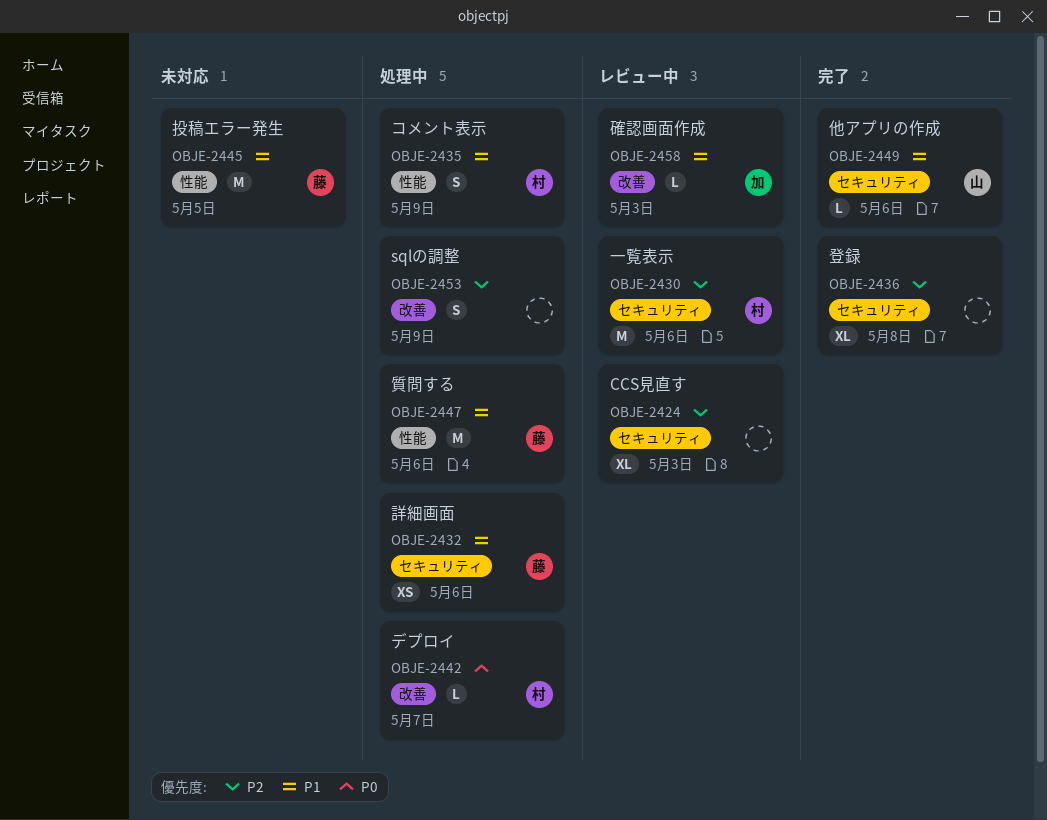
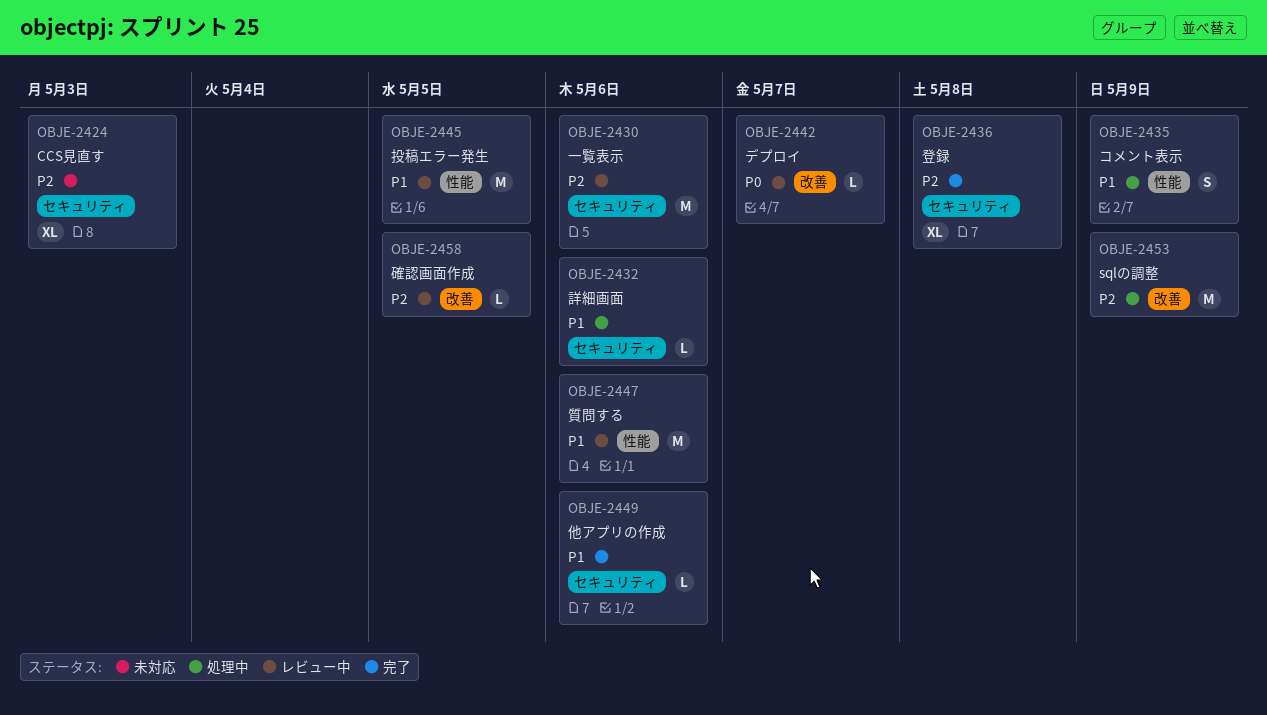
OBJE-2424, status: レビュー中 -> 未対応
OBJE-2432, estimate: XS -> L
OBJE-2442, status: 処理中 -> レビュー中
OBJE-2445, status: 未対応 -> レビュー中
OBJE-2447, status: 処理中 -> レビュー中
OBJE-2453, estimate: S -> M
OBJE-2458, priority: P1 -> P2
OBJE-2458, due: May 3 -> May 5

